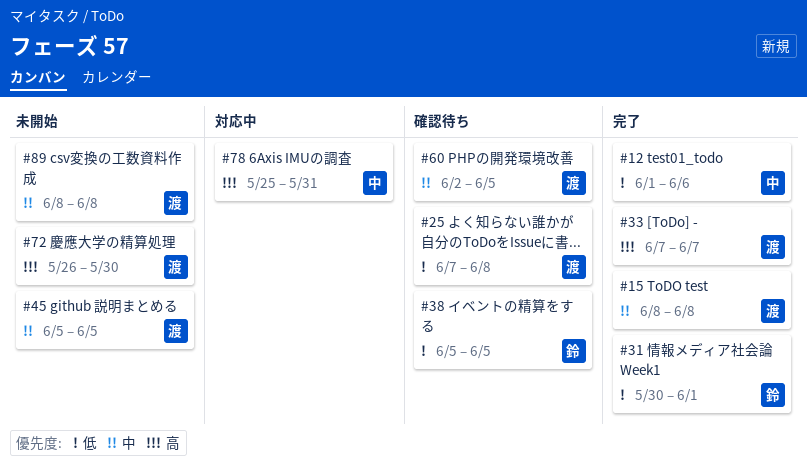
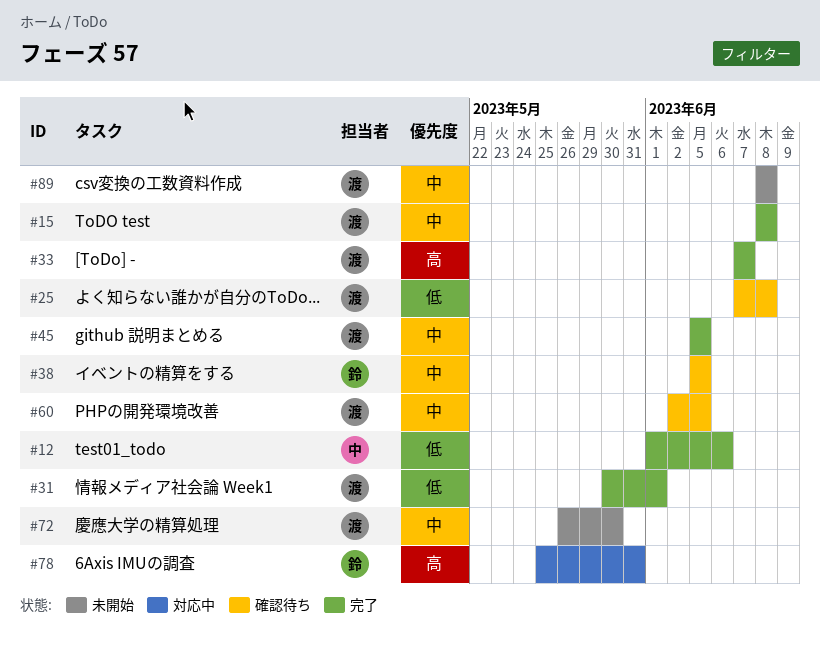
#31, owner: 鈴 -> 渡
#38, priority: 低 -> 中
#45, status: 未開始 -> 完了
#72, priority: 高 -> 中
#78, owner: 中 -> 鈴

